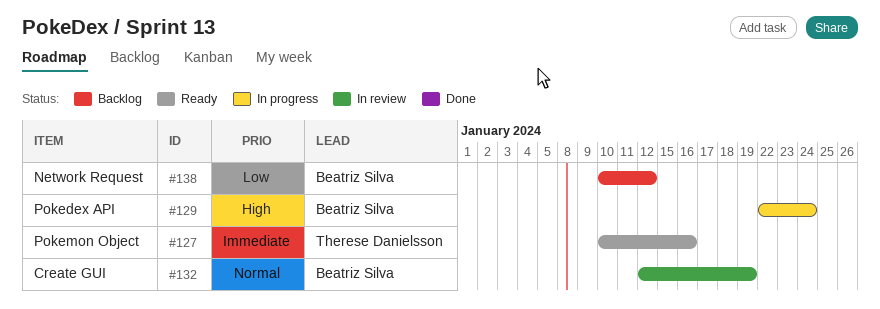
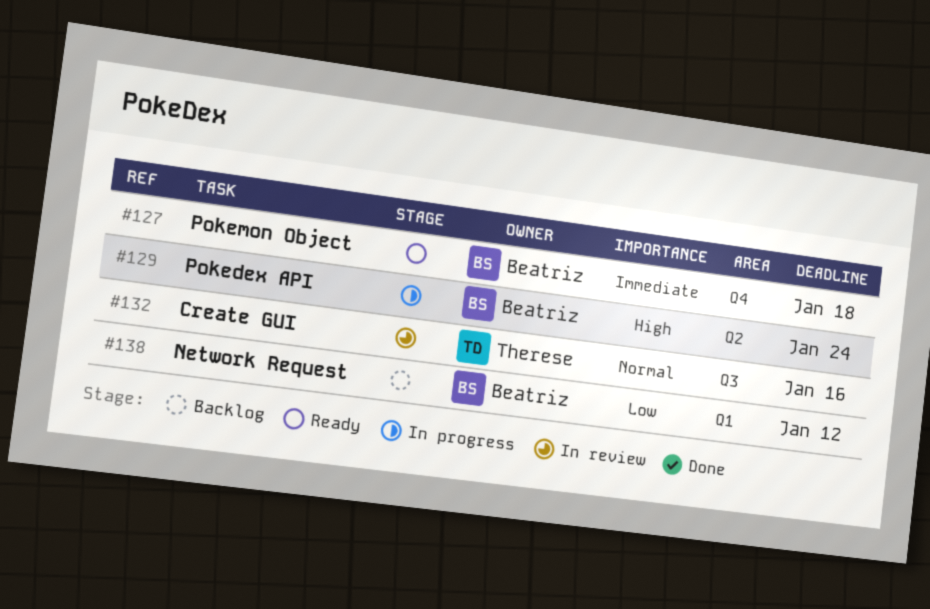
#127, owner: Therese Danielsson -> Beatriz Silva
#127, due: Jan 16 -> Jan 18
#132, owner: Beatriz Silva -> Therese Danielsson
#132, due: Jan 19 -> Jan 16

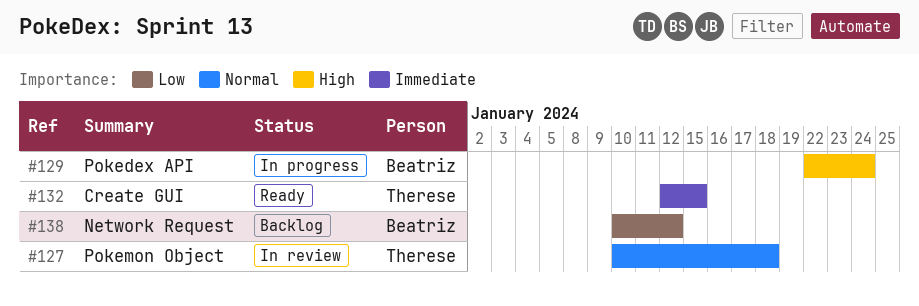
#127, status: Ready -> In review
#127, owner: Beatriz -> Therese
#127, priority: Immediate -> Normal
#132, status: In review -> Ready
#132, priority: Normal -> Immediate
#132, due: Jan 16 -> Jan 15

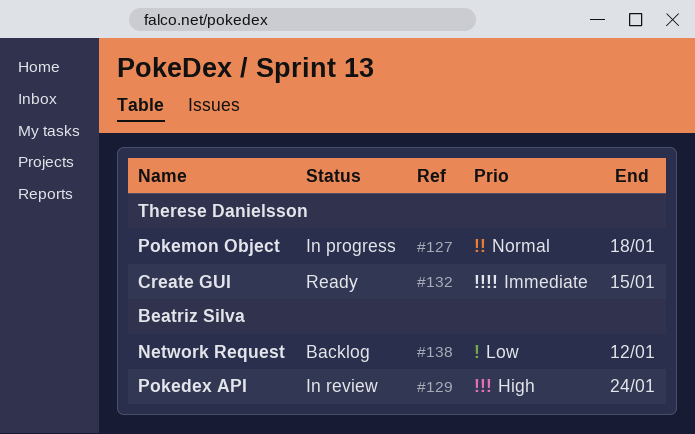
#127, status: In review -> In progress
#129, status: In progress -> In review

